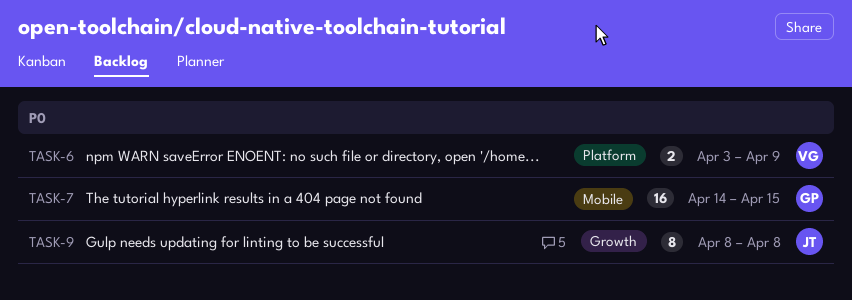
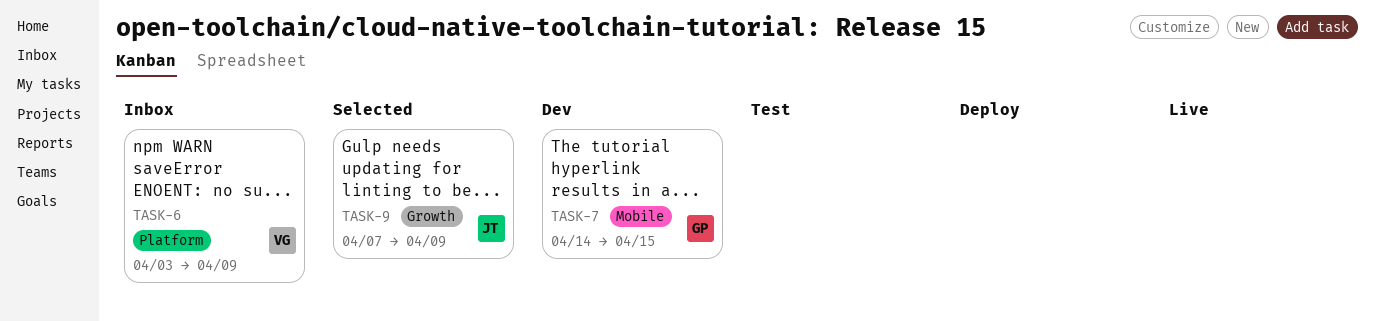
TASK-9, start: Apr 8 -> Apr 7
TASK-9, due: Apr 8 -> Apr 9

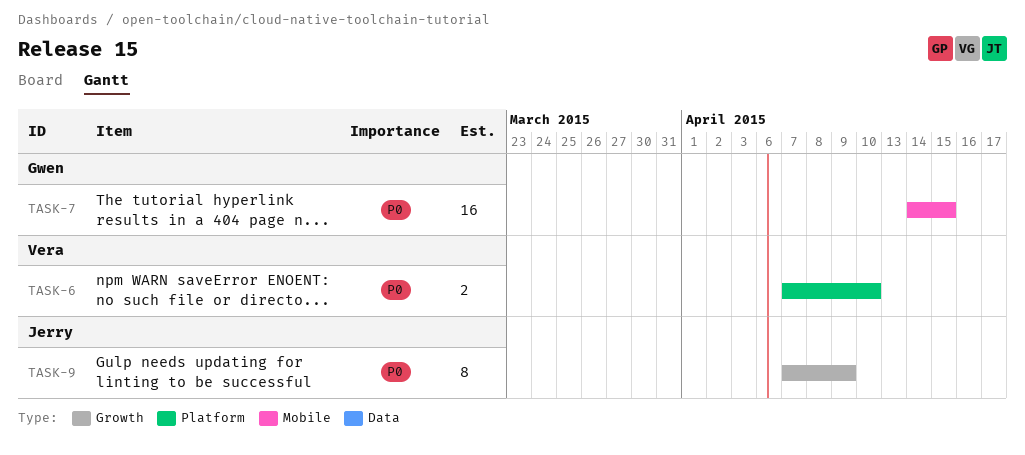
TASK-6, start: Apr 3 -> Apr 7
TASK-6, due: Apr 9 -> Apr 10

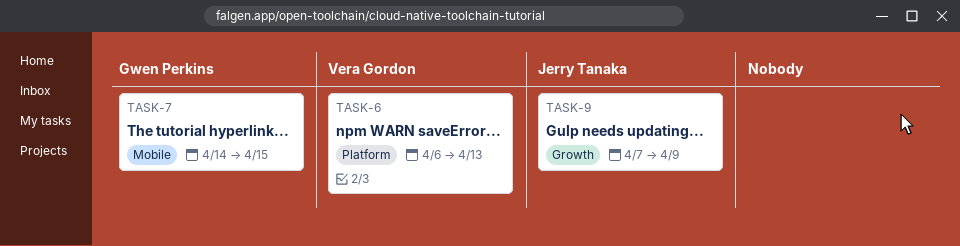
TASK-6, start: Apr 7 -> Apr 6
TASK-6, due: Apr 10 -> Apr 13

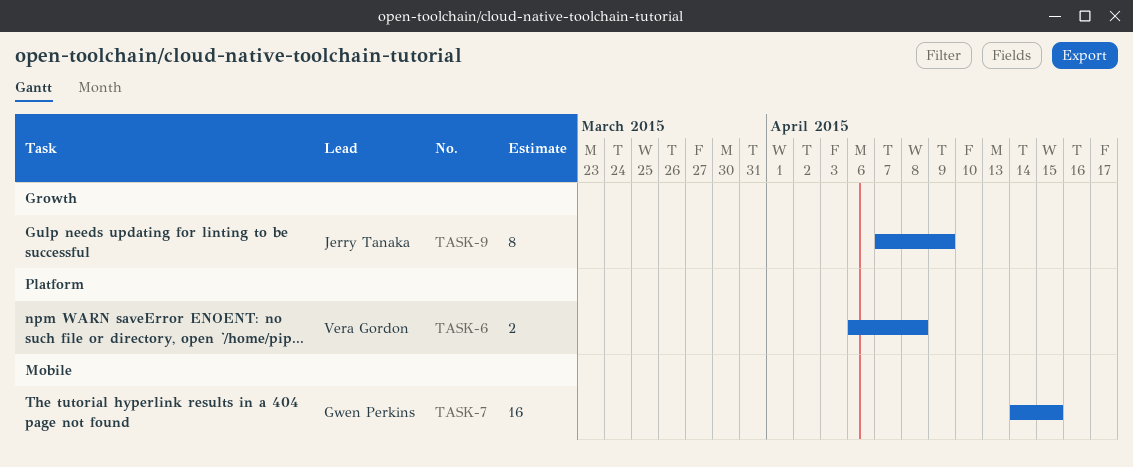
TASK-6, due: Apr 13 -> Apr 8

